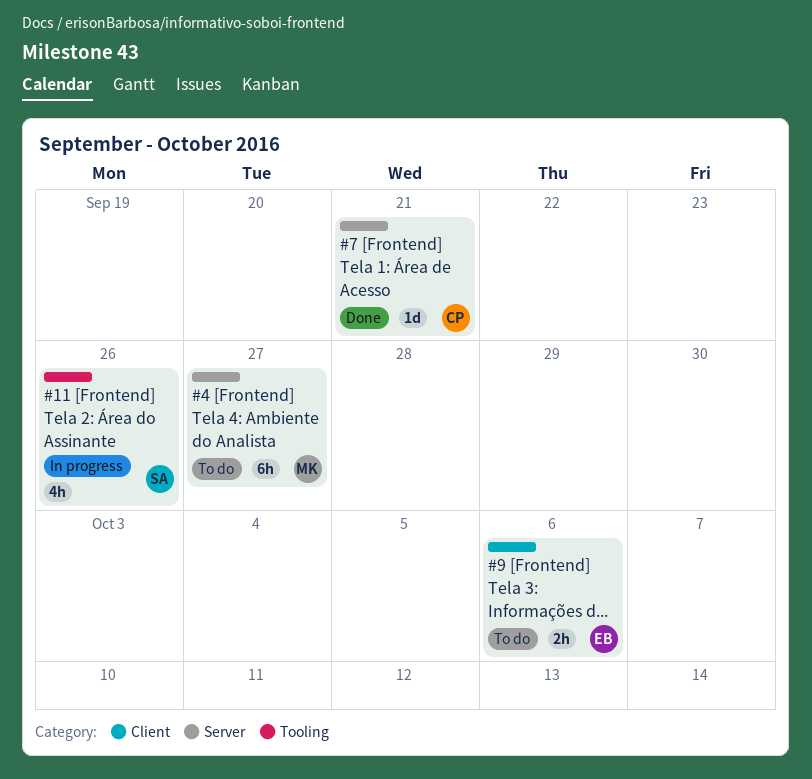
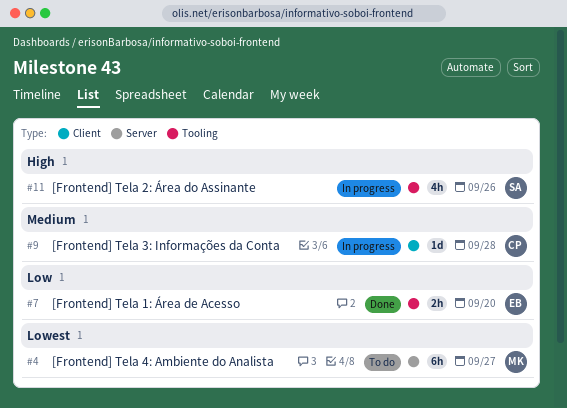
#7, owner: CP -> EB
#7, label: Server -> Tooling
#7, estimate: 1d -> 2h
#7, due: Sep 21 -> Sep 20
#9, status: To do -> In progress
#9, owner: EB -> CP
#9, estimate: 2h -> 1d
#9, due: Oct 6 -> Sep 28

